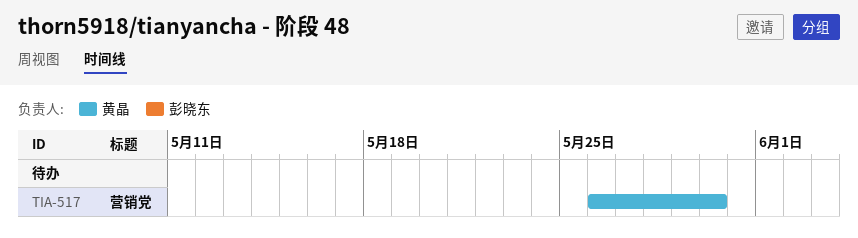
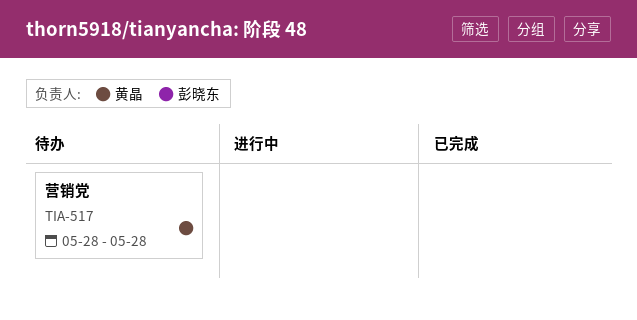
TIA-517, start: May 26 -> May 28
TIA-517, due: May 30 -> May 28

